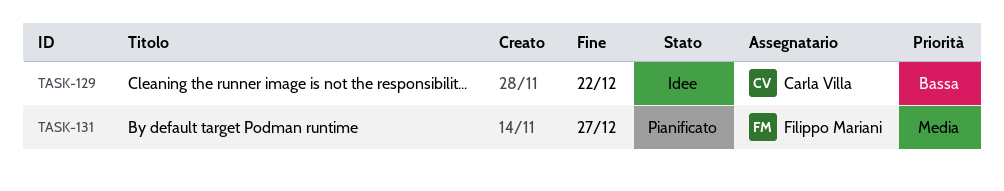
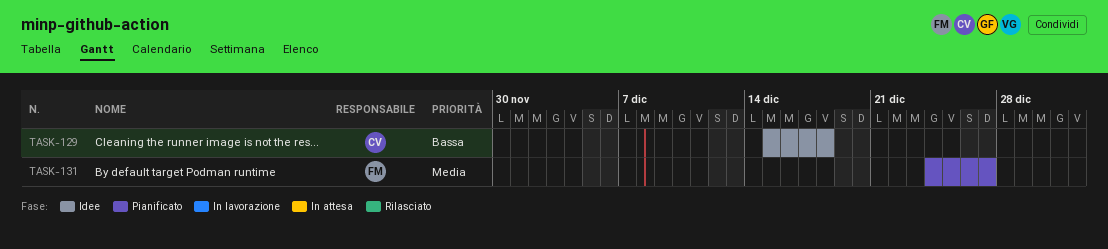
TASK-129, due: Dec 22 -> Dec 18

